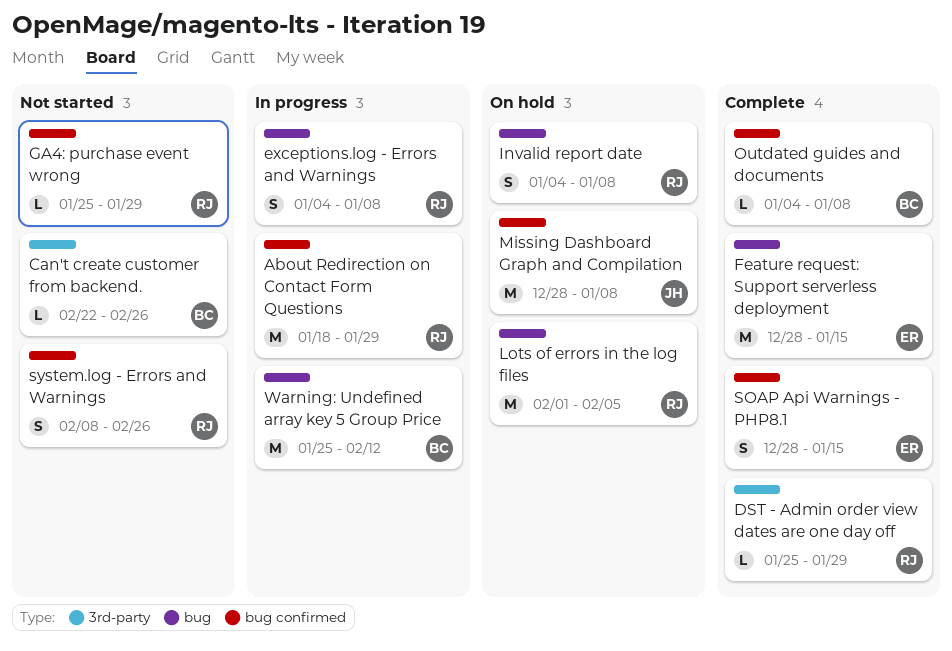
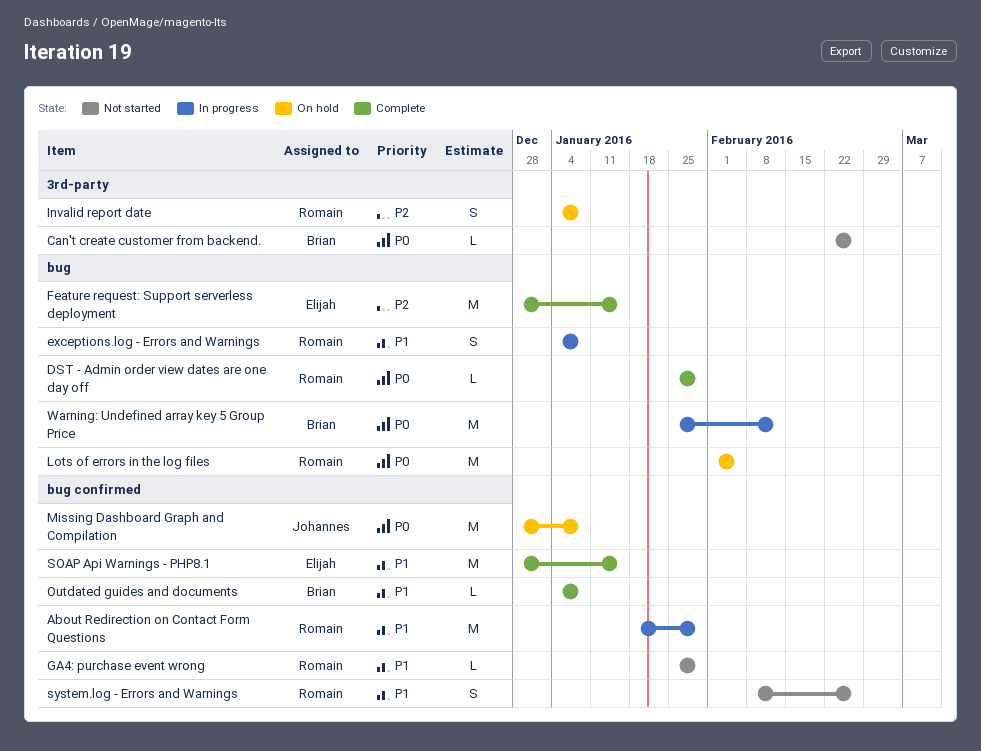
DST - Admin order view dates are one day off, label: 3rd-party -> bug
Invalid report date, label: bug -> 3rd-party
SOAP Api Warnings - PHP8.1, estimate: S -> M

